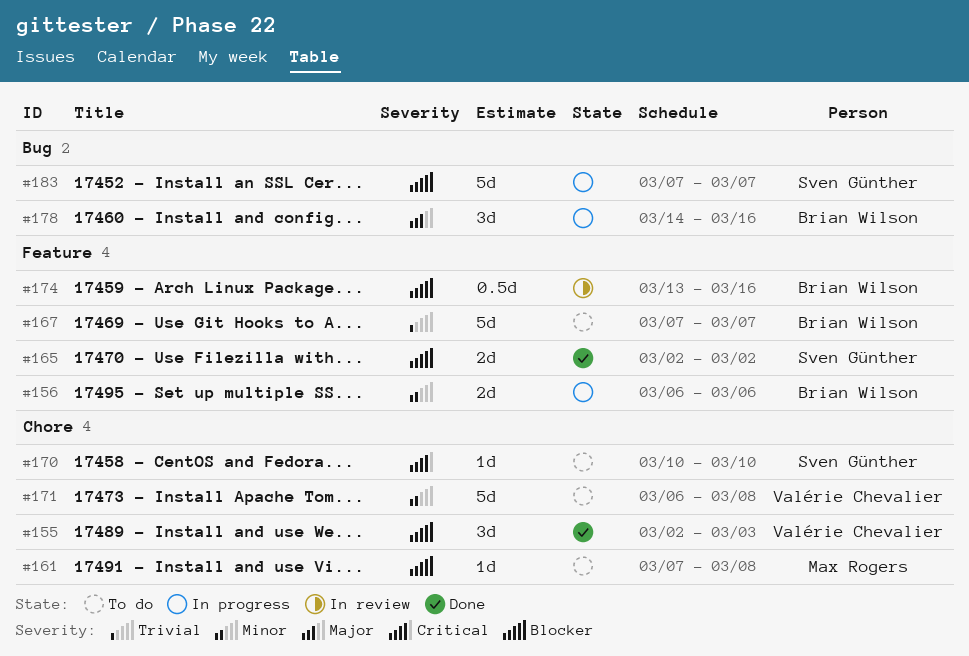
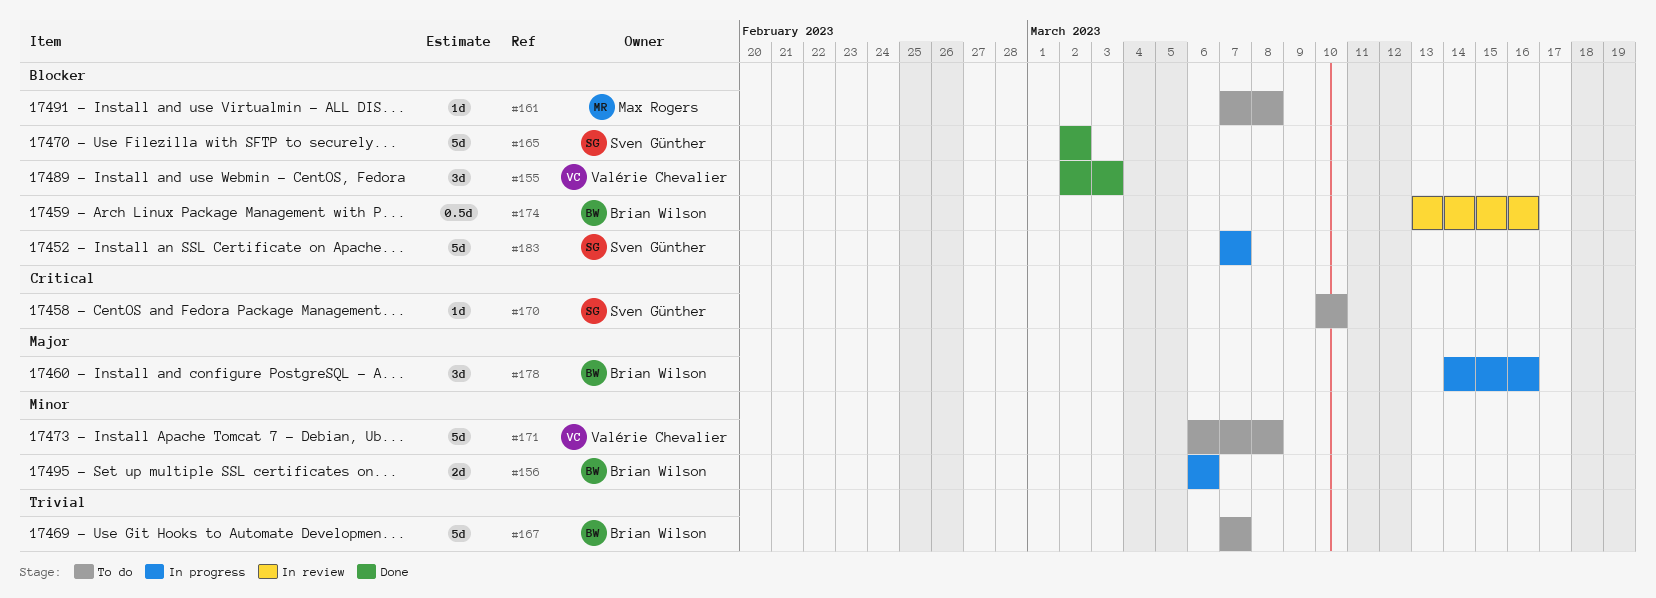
#165, estimate: 2d -> 5d

